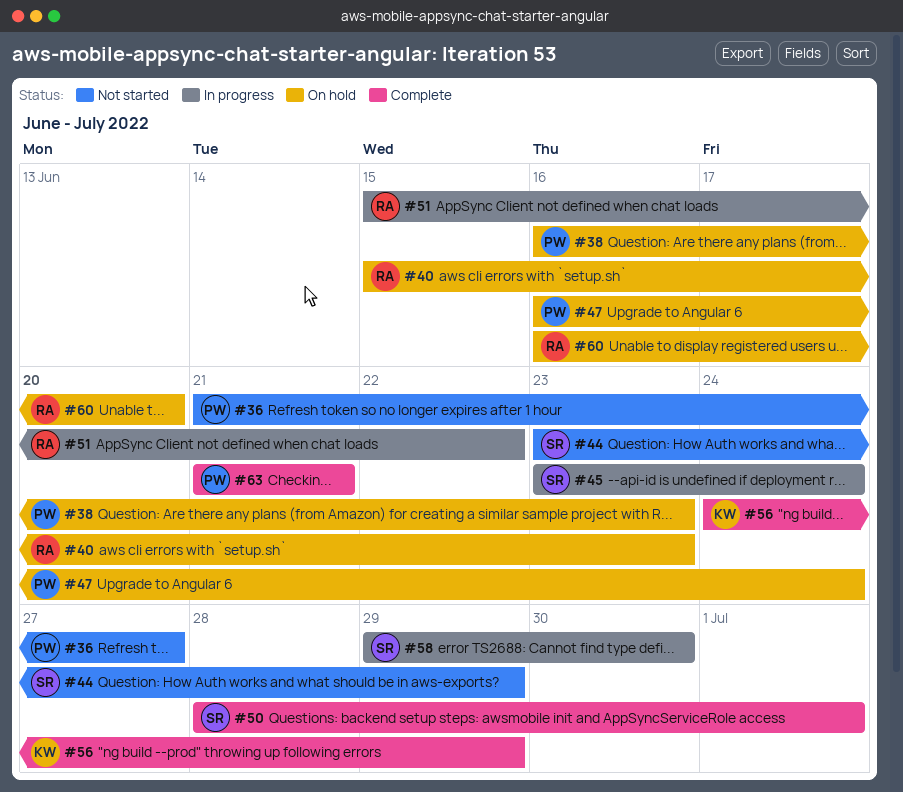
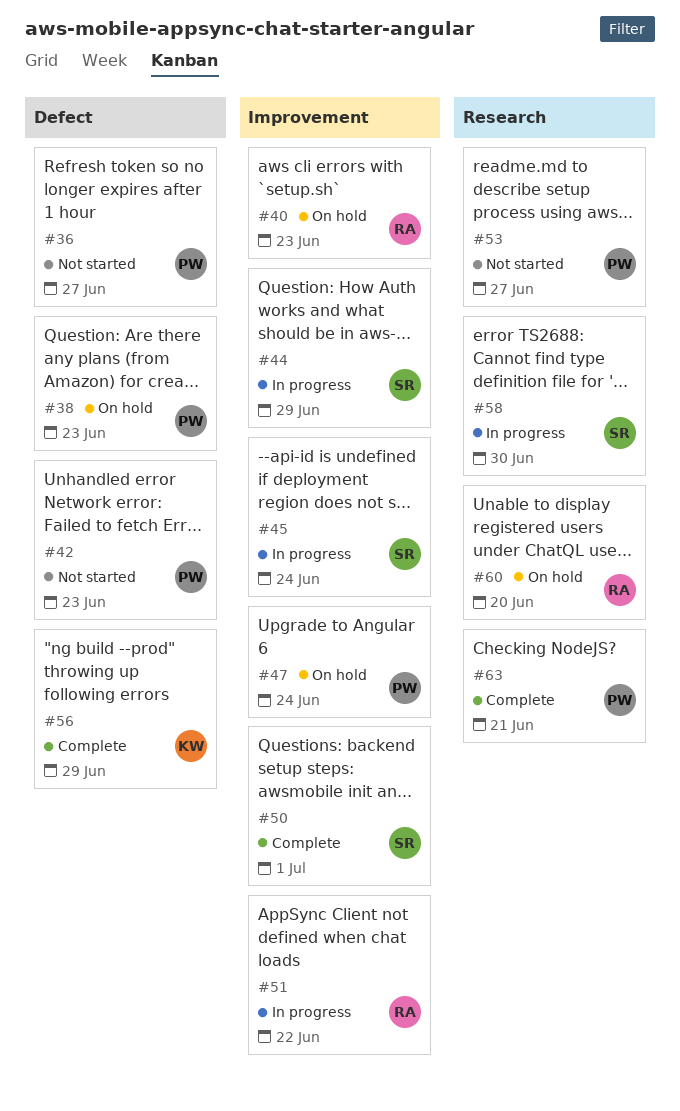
#42: none -> present
#44, status: Not started -> In progress
#53: none -> present

